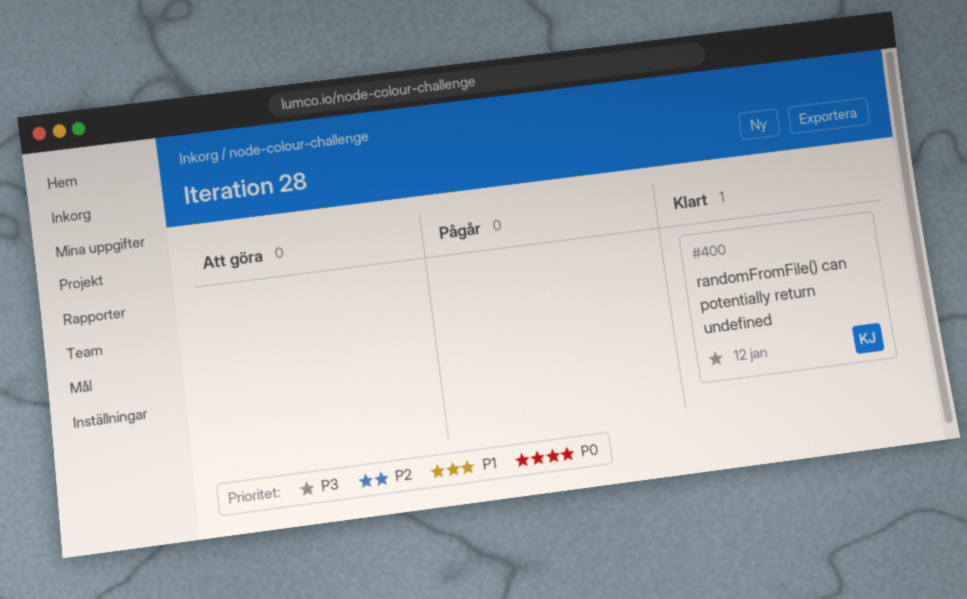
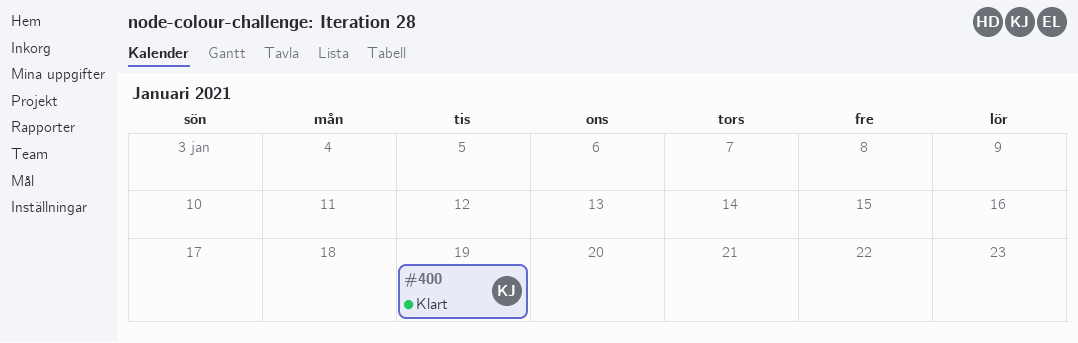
#400, due: Jan 12 -> Jan 19

